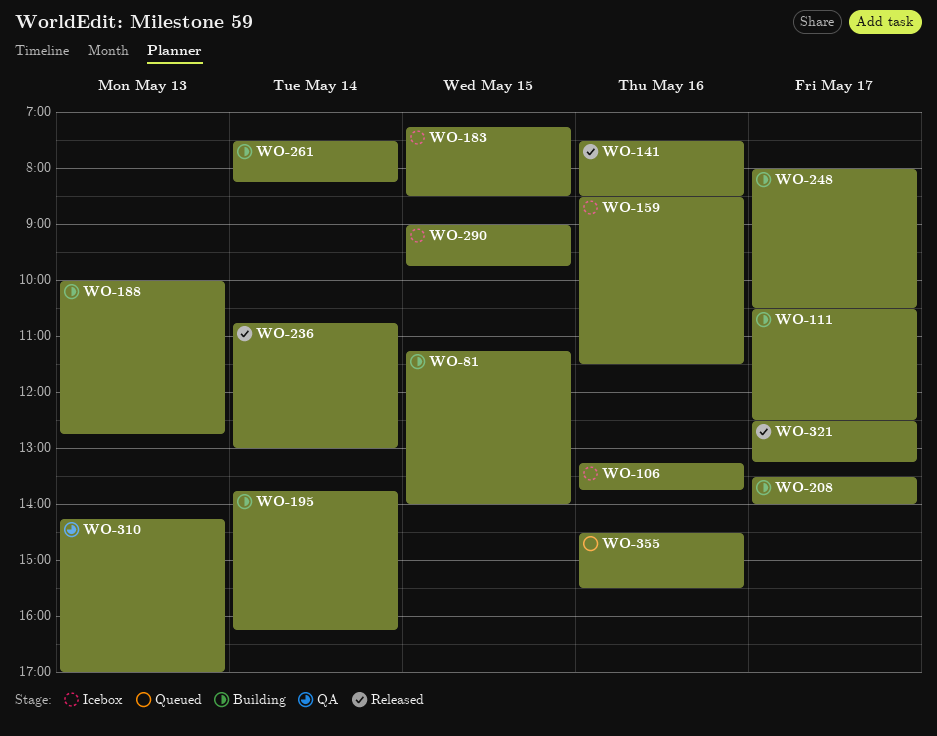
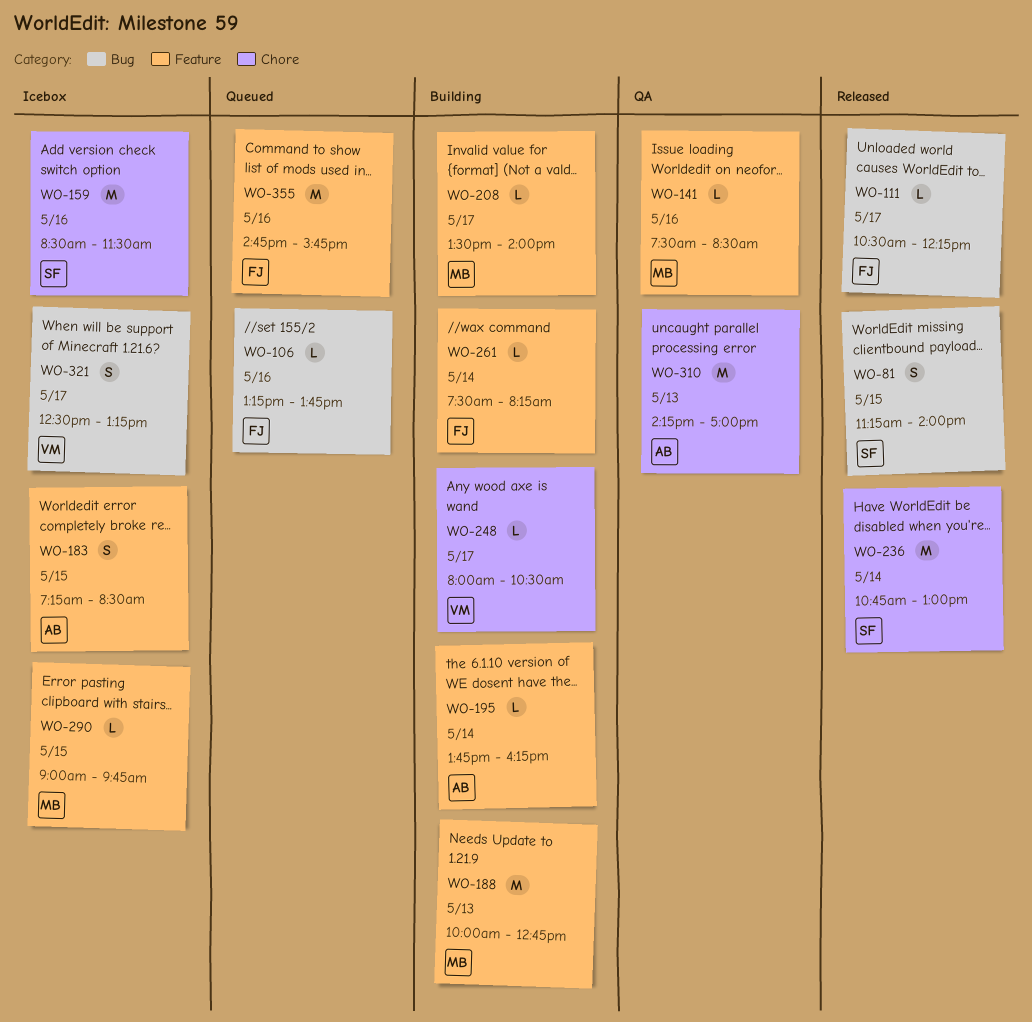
WO-81, status: Building -> Released
WO-106, status: Icebox -> Queued
WO-111, status: Building -> Released
WO-111, ends: 12:30 -> 12:15
WO-141, status: Released -> QA
WO-321, status: Released -> Icebox
WO-355, begins: 14:30 -> 14:45
WO-355, ends: 15:30 -> 15:45

